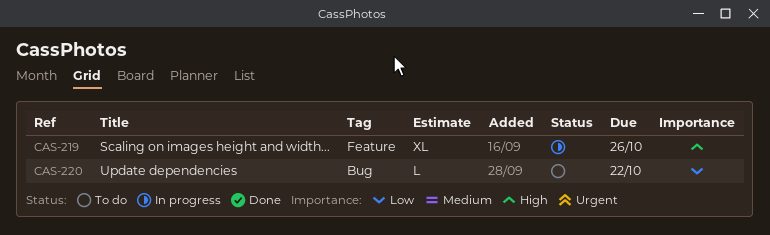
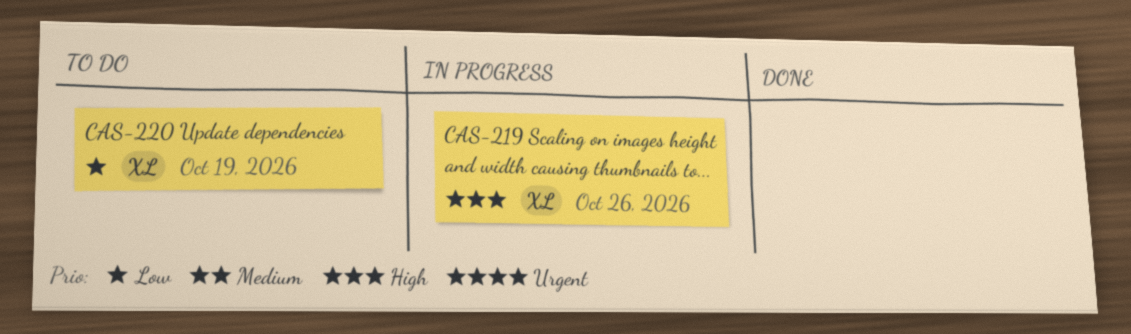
CAS-220, estimate: L -> XL
CAS-220, due: Oct 22 -> Oct 19

